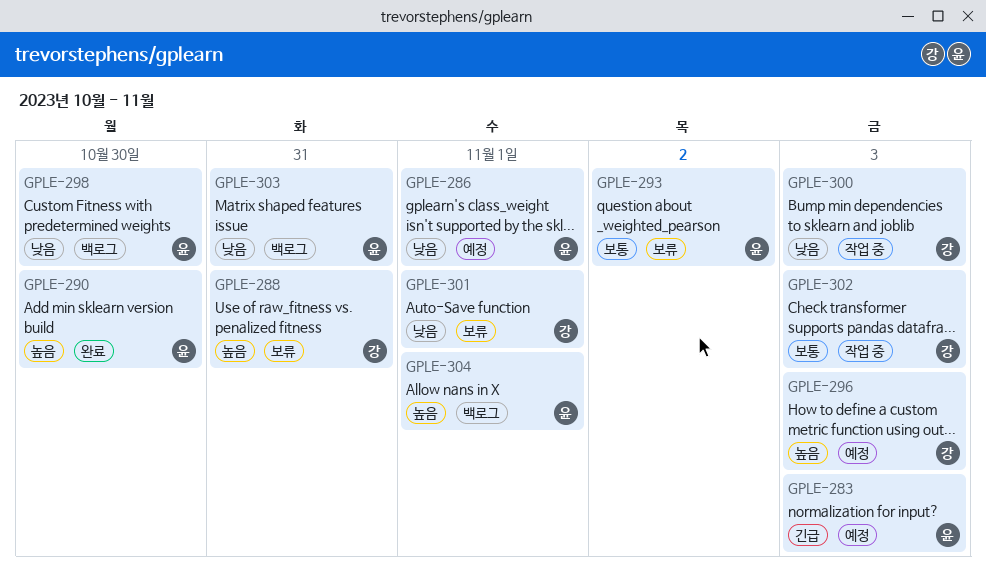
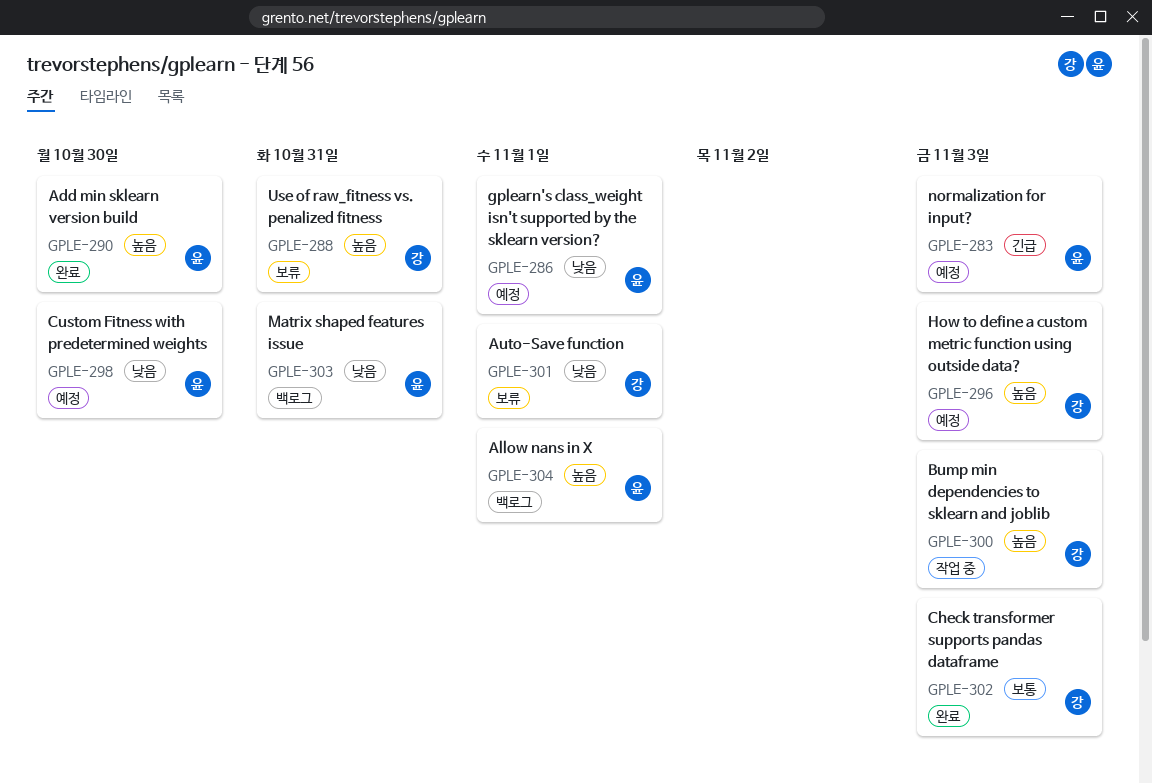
GPLE-293: present -> none
GPLE-298, status: 백로그 -> 예정
GPLE-300, priority: 낮음 -> 높음
GPLE-302, status: 작업 중 -> 완료

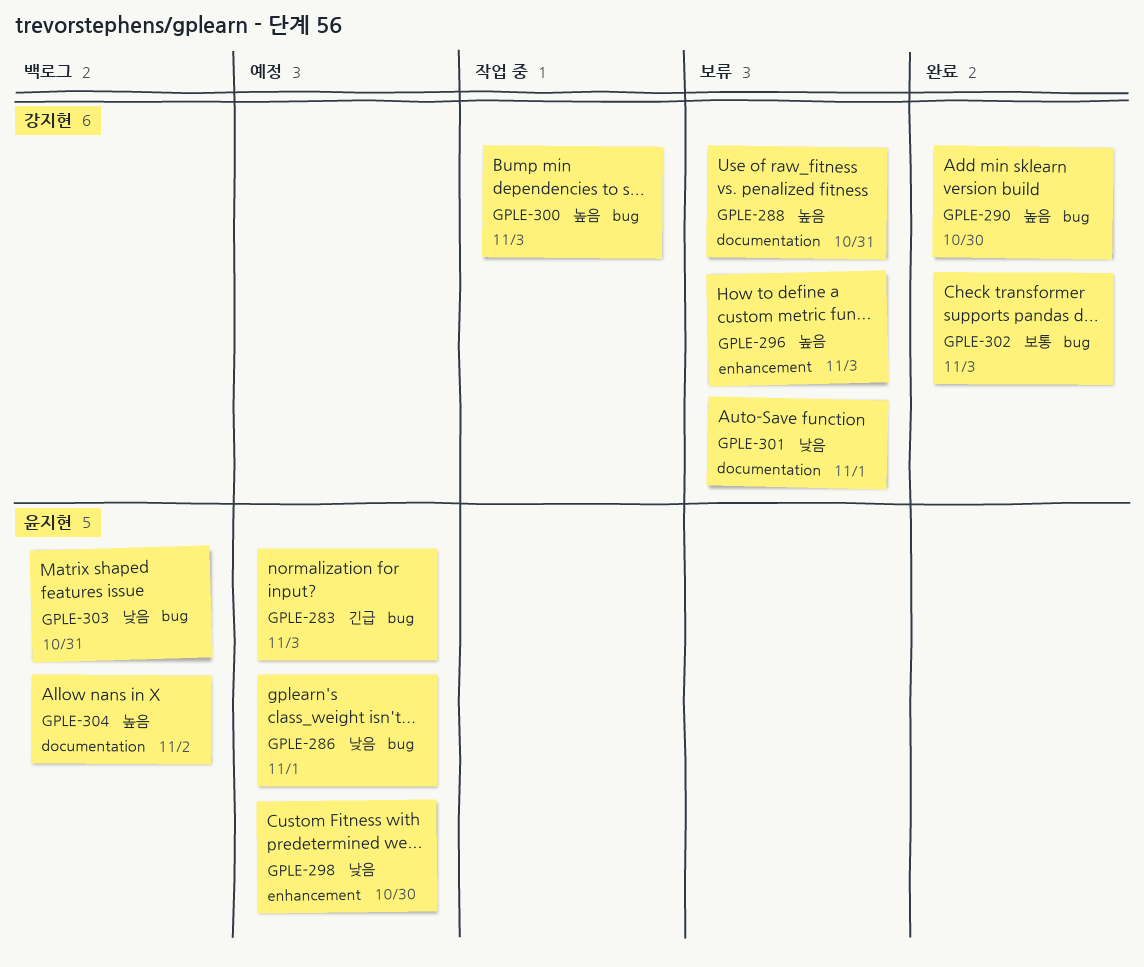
GPLE-290, owner: 윤지현 -> 강지현
GPLE-296, status: 예정 -> 보류
GPLE-304, due: Nov 1 -> Nov 2

